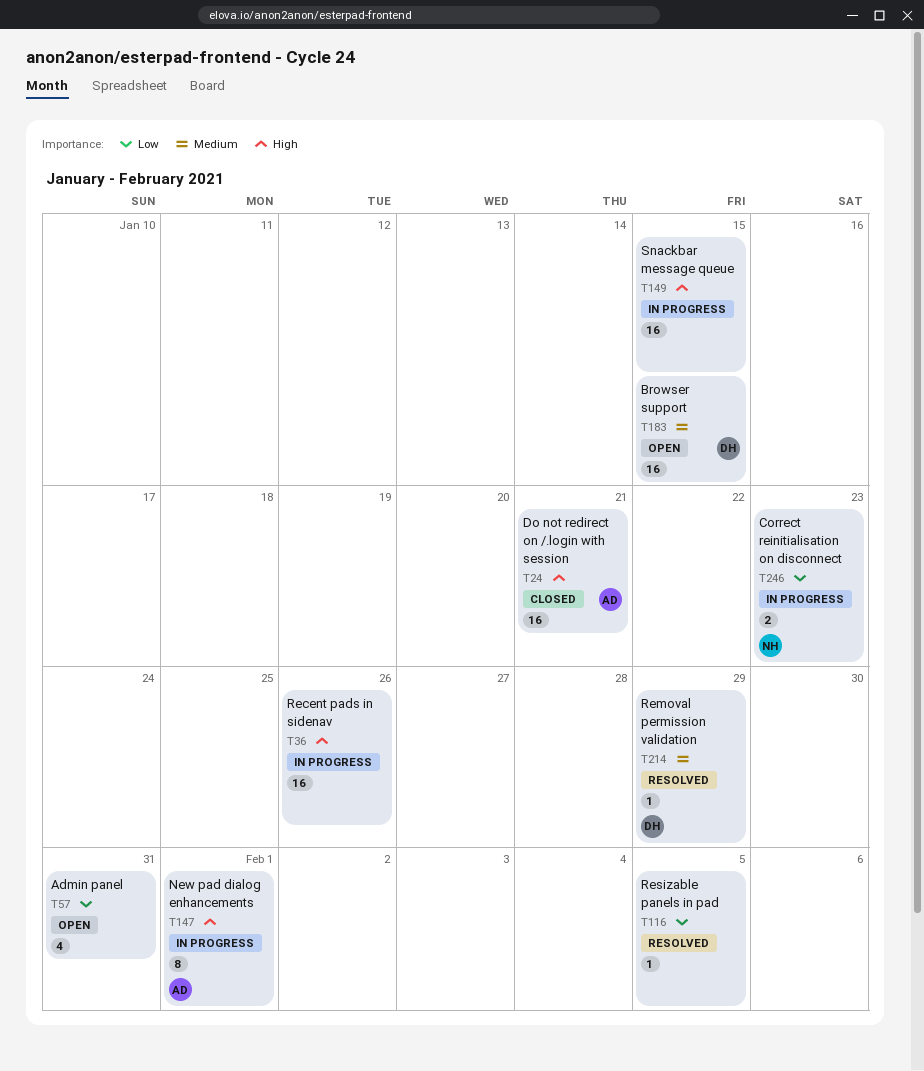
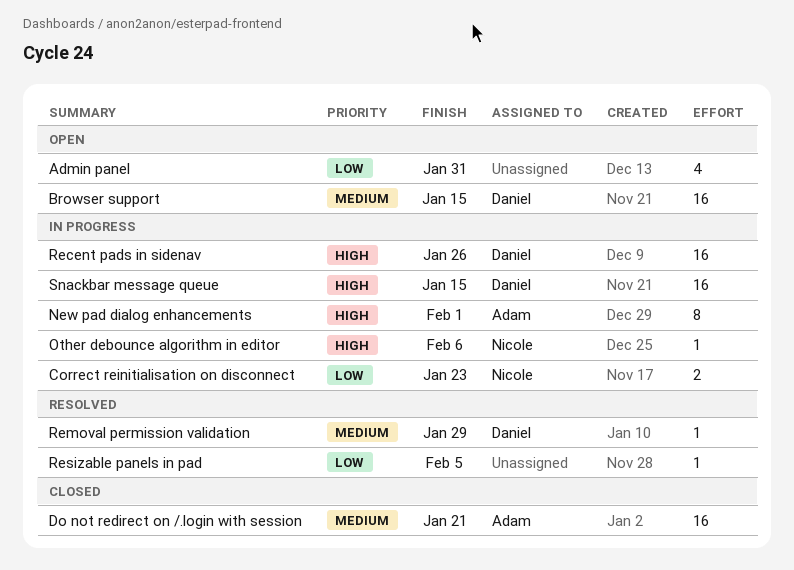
Do not redirect on /.login with session, priority: High -> Medium
Other debounce algorithm in editor: none -> present
Recent pads in sidenav, owner: none -> Daniel
Snackbar message queue, owner: none -> Daniel

